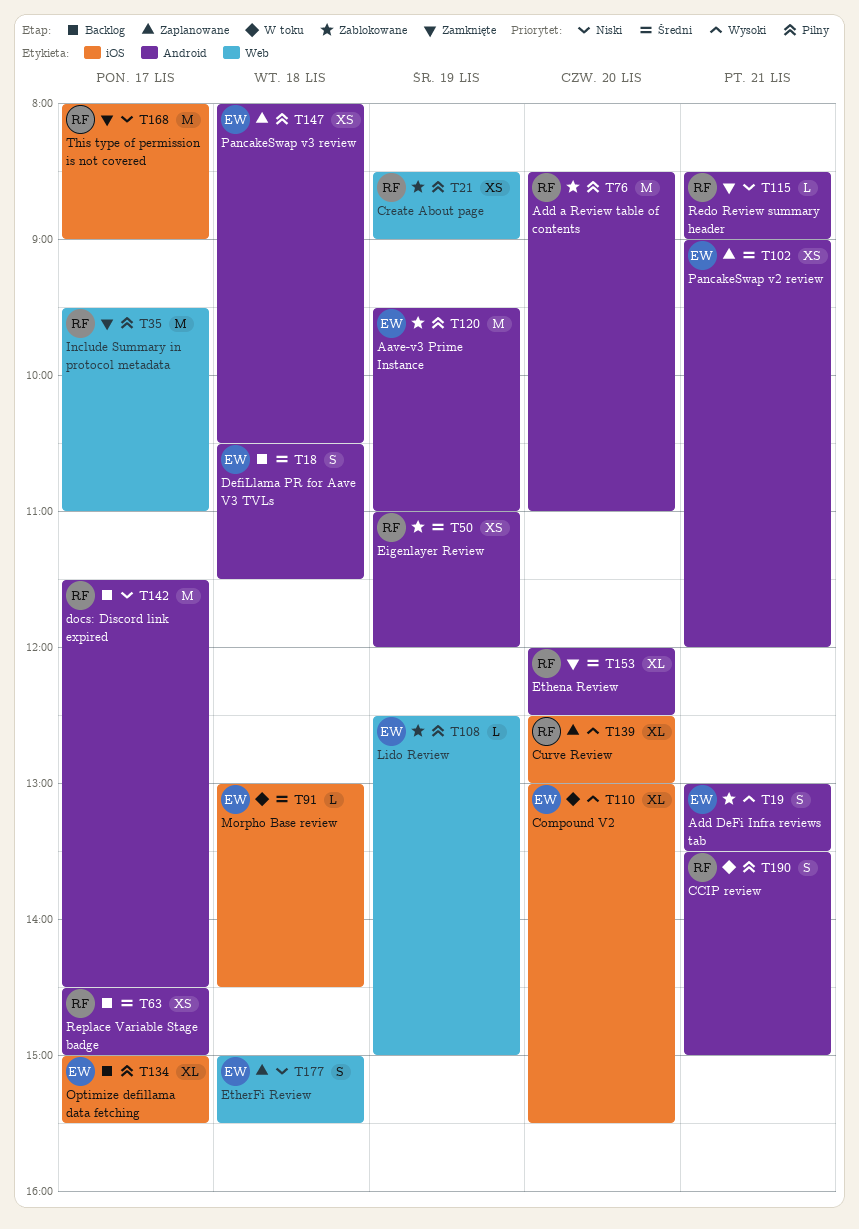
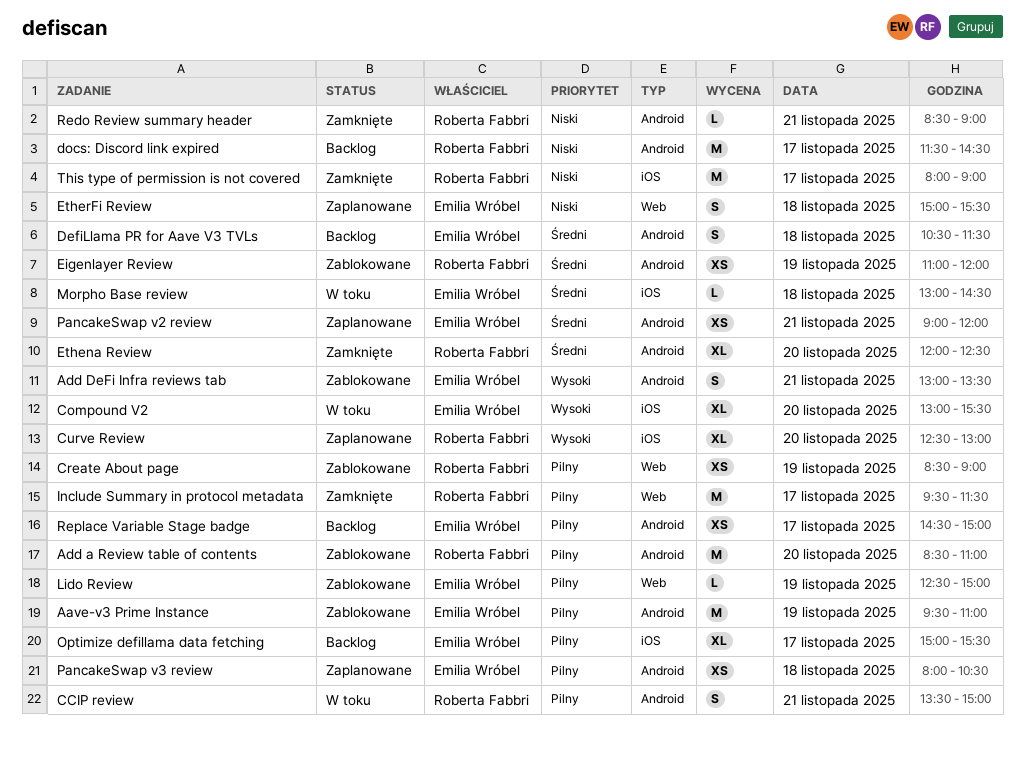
Include Summary in protocol metadata, ends: 11:00 -> 11:30
Replace Variable Stage badge, owner: Roberta Fabbri -> Emilia Wróbel
Replace Variable Stage badge, priority: Średni -> Pilny

